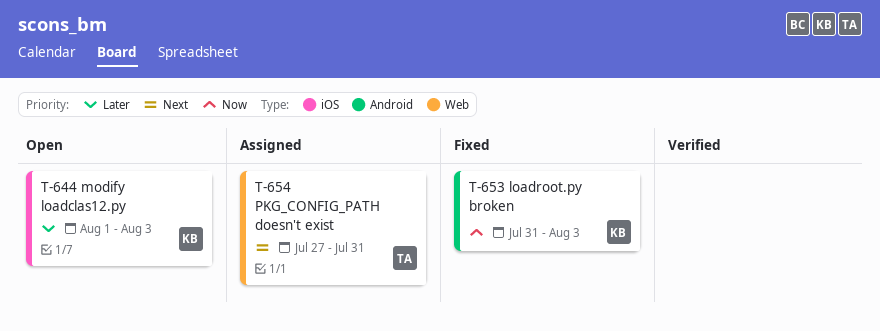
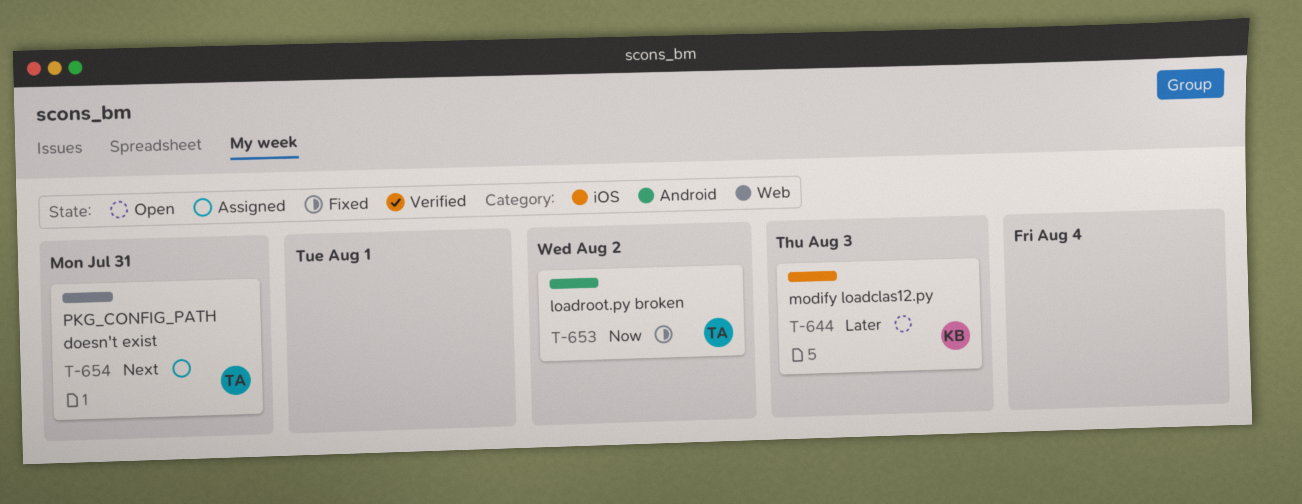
T-653, owner: KB -> TA
T-653, due: Aug 3 -> Aug 2

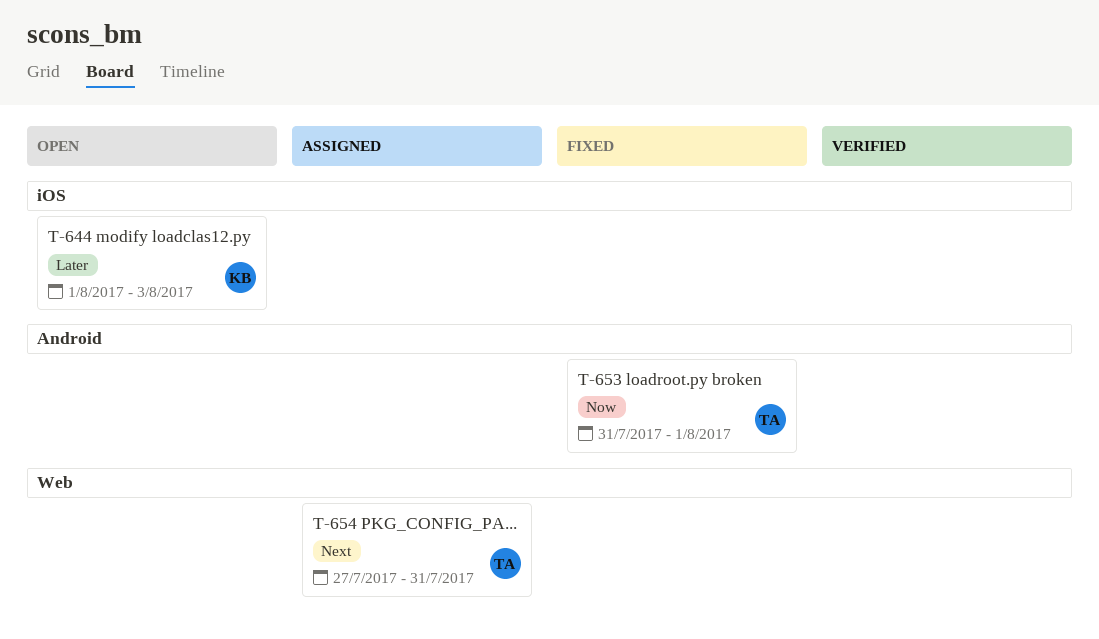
T-653, due: Aug 2 -> Aug 1

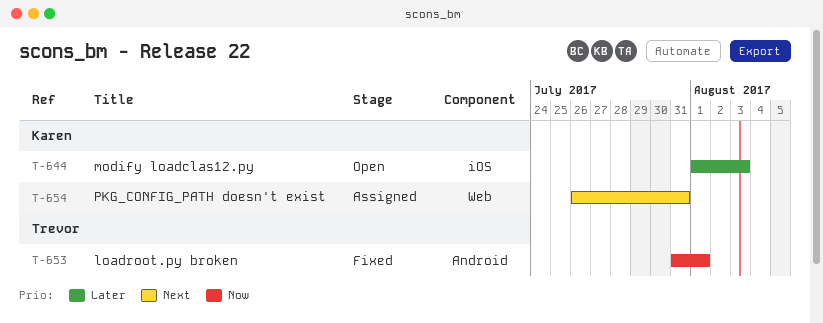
T-654, owner: Trevor -> Karen
T-654, start: Jul 27 -> Jul 26

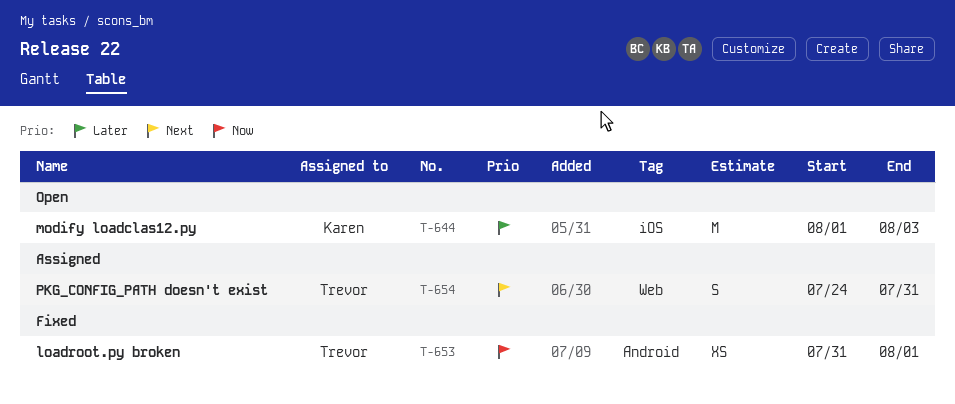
T-654, owner: Karen -> Trevor
T-654, start: Jul 26 -> Jul 24

